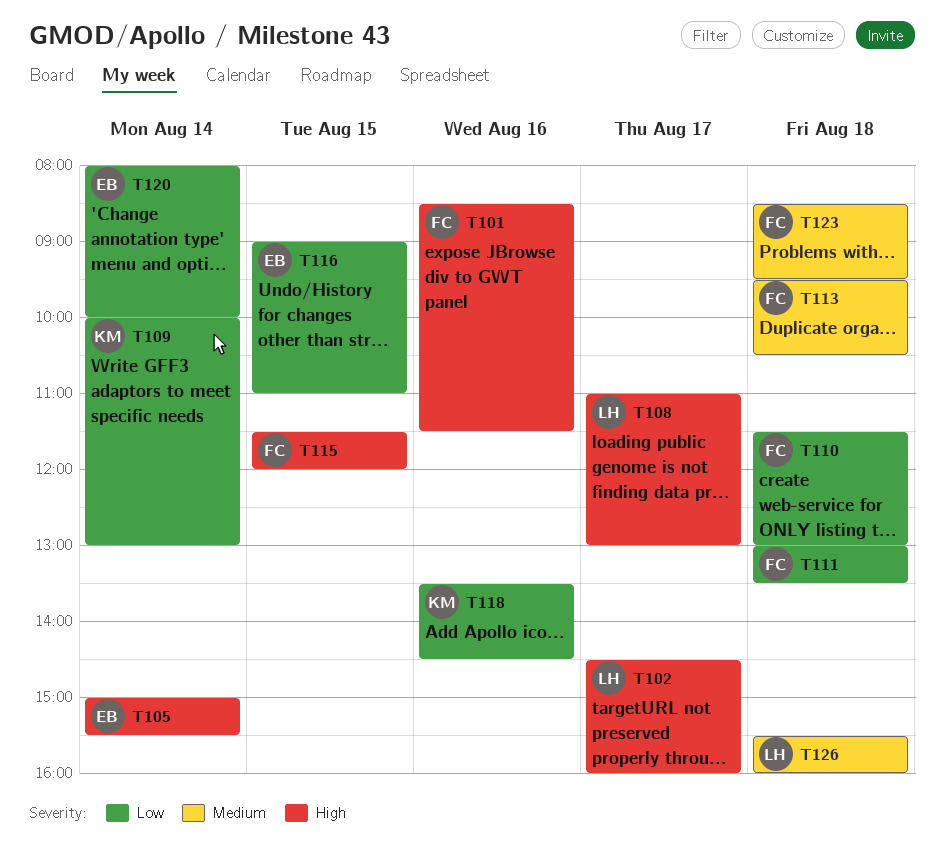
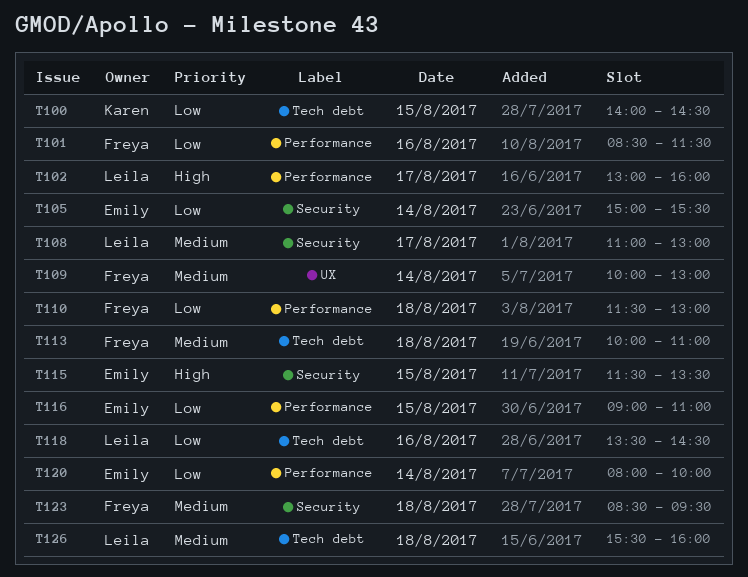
T100: none -> present
T101, priority: High -> Low
T102, begins: 14:30 -> 13:00
T105, priority: High -> Low
T108, priority: High -> Medium
T109, owner: Karen -> Freya
T109, priority: Low -> Medium
T111: present -> none
T113, begins: 09:30 -> 10:00
T113, ends: 10:30 -> 11:00
T115, owner: Freya -> Emily
T115, ends: 12:00 -> 13:30
T118, owner: Karen -> Leila

